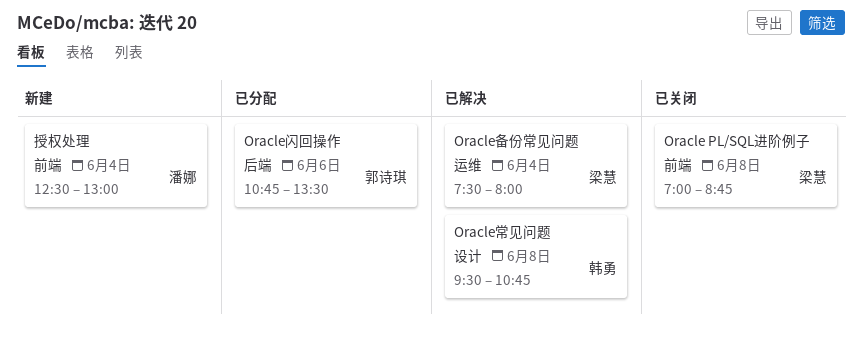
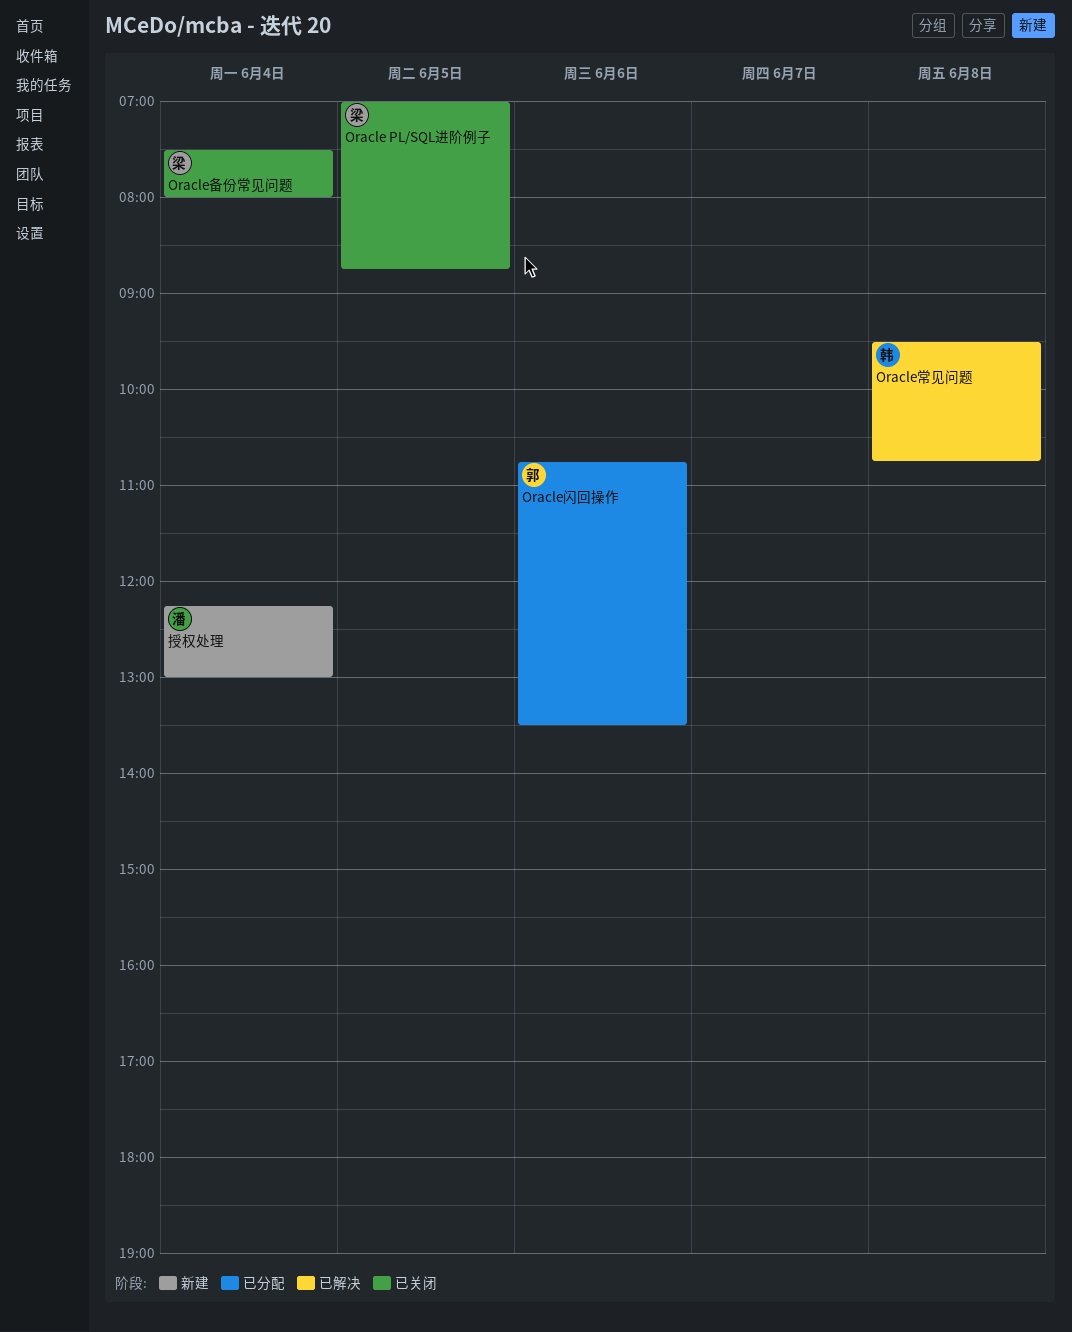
Oracle PL/SQL进阶例子, day: Jun 8 -> Jun 5
Oracle备份常见问题, status: 已解决 -> 已关闭
授权处理, begins: 12:30 -> 12:15

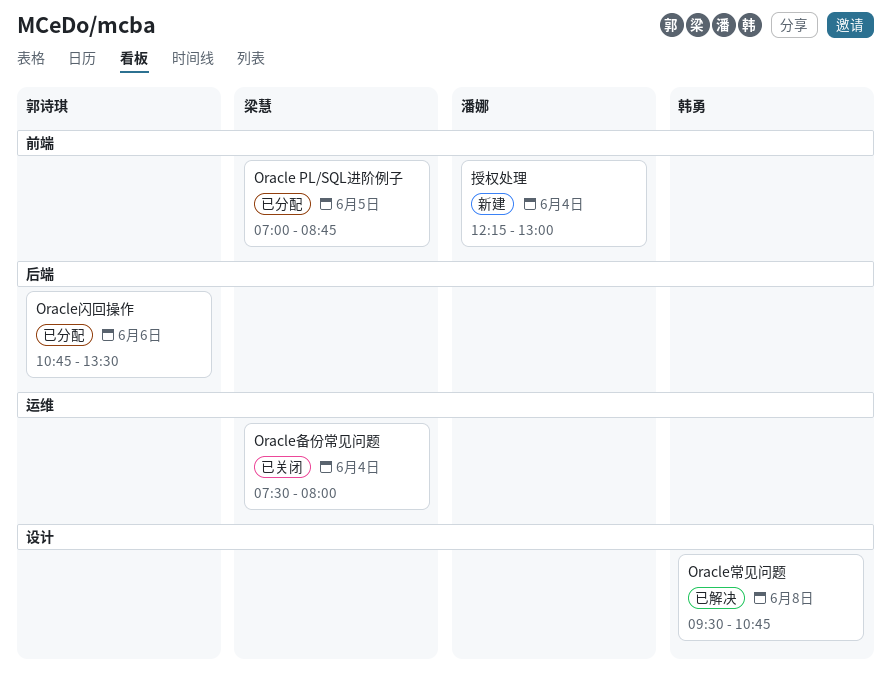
Oracle PL/SQL进阶例子, status: 已关闭 -> 已分配

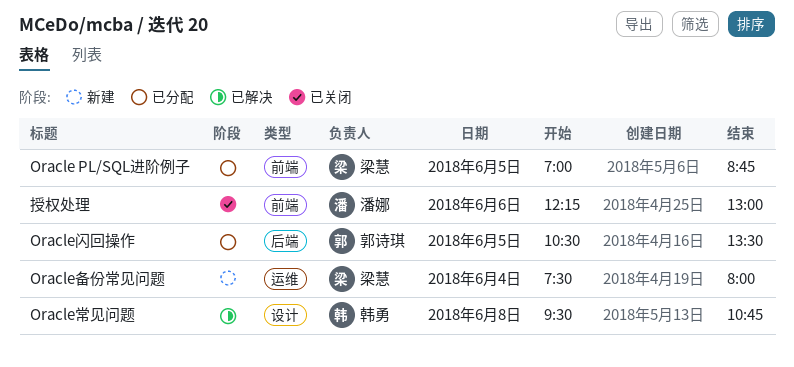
Oracle备份常见问题, status: 已关闭 -> 新建
Oracle闪回操作, day: Jun 6 -> Jun 5
Oracle闪回操作, begins: 10:45 -> 10:30
授权处理, status: 新建 -> 已关闭
授权处理, day: Jun 4 -> Jun 6

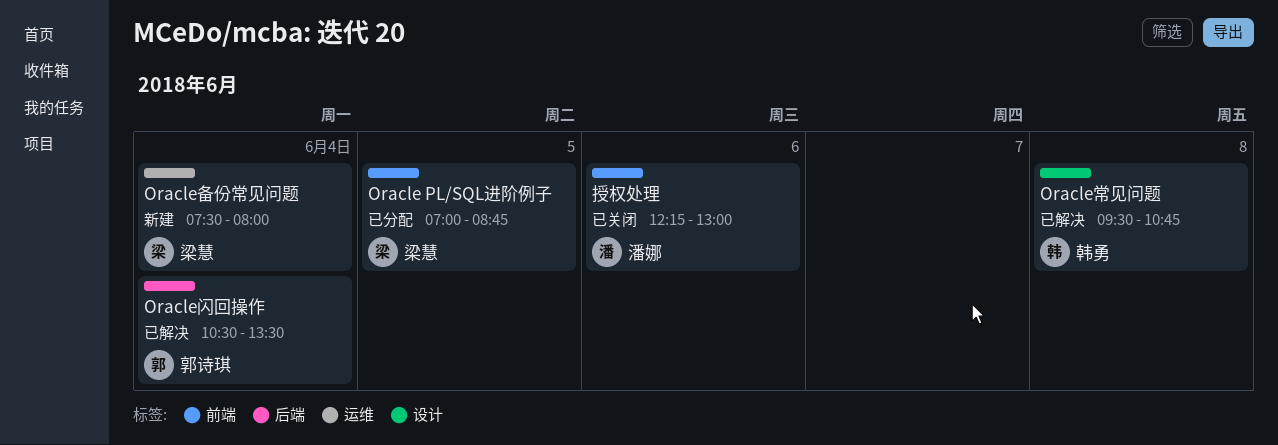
Oracle闪回操作, status: 已分配 -> 已解决
Oracle闪回操作, day: Jun 5 -> Jun 4

